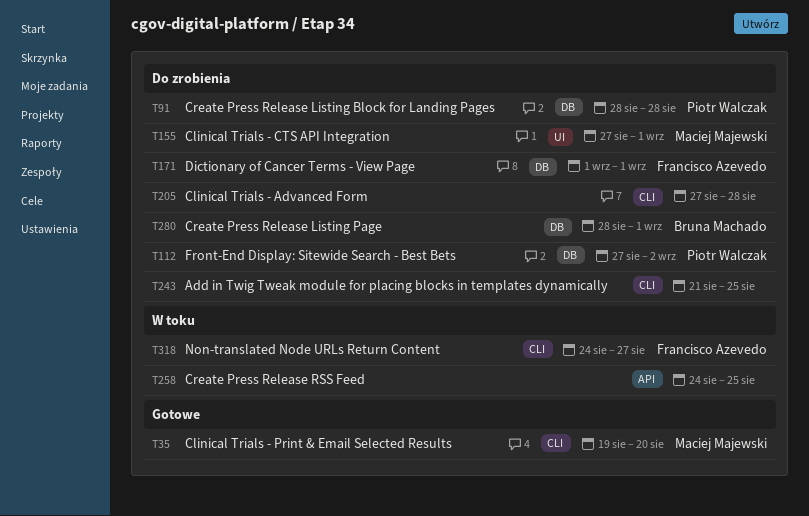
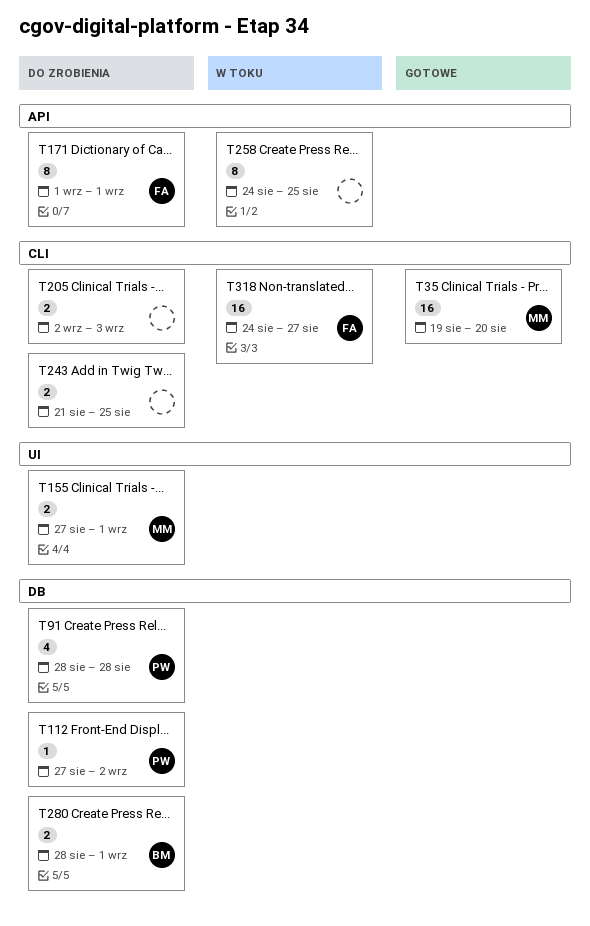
T171, label: DB -> API
T205, start: Aug 27 -> Sep 2
T205, due: Aug 28 -> Sep 3

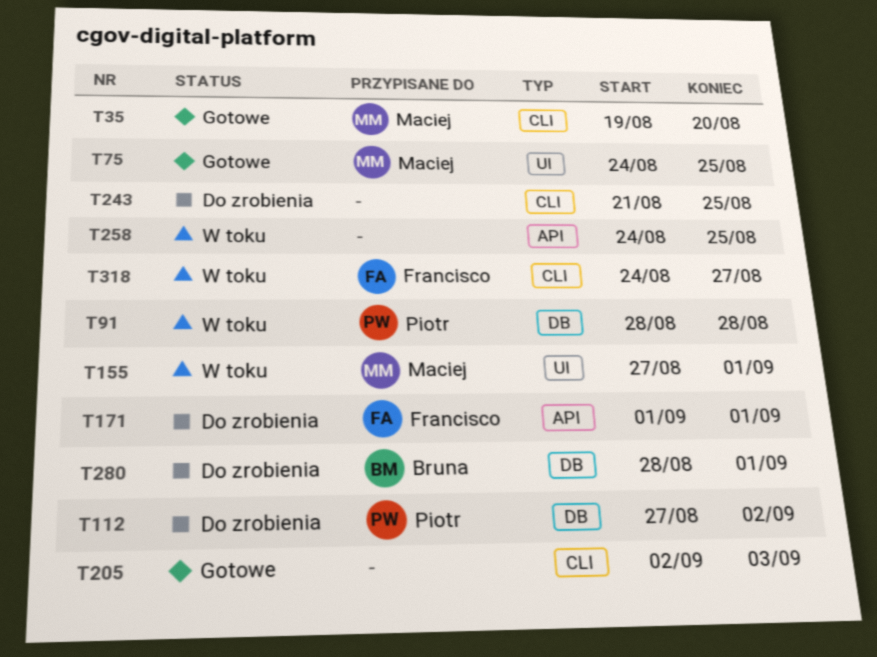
T75: none -> present
T91, status: Do zrobienia -> W toku
T155, status: Do zrobienia -> W toku
T205, status: Do zrobienia -> Gotowe

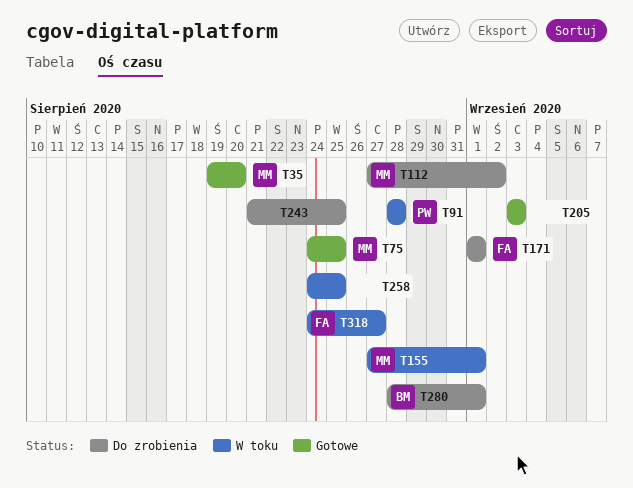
T112, owner: Piotr -> Maciej
T205, start: Sep 2 -> Sep 3

